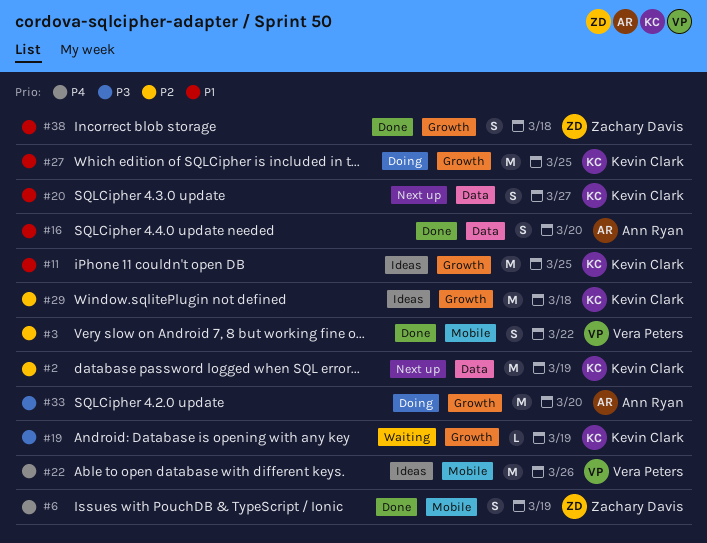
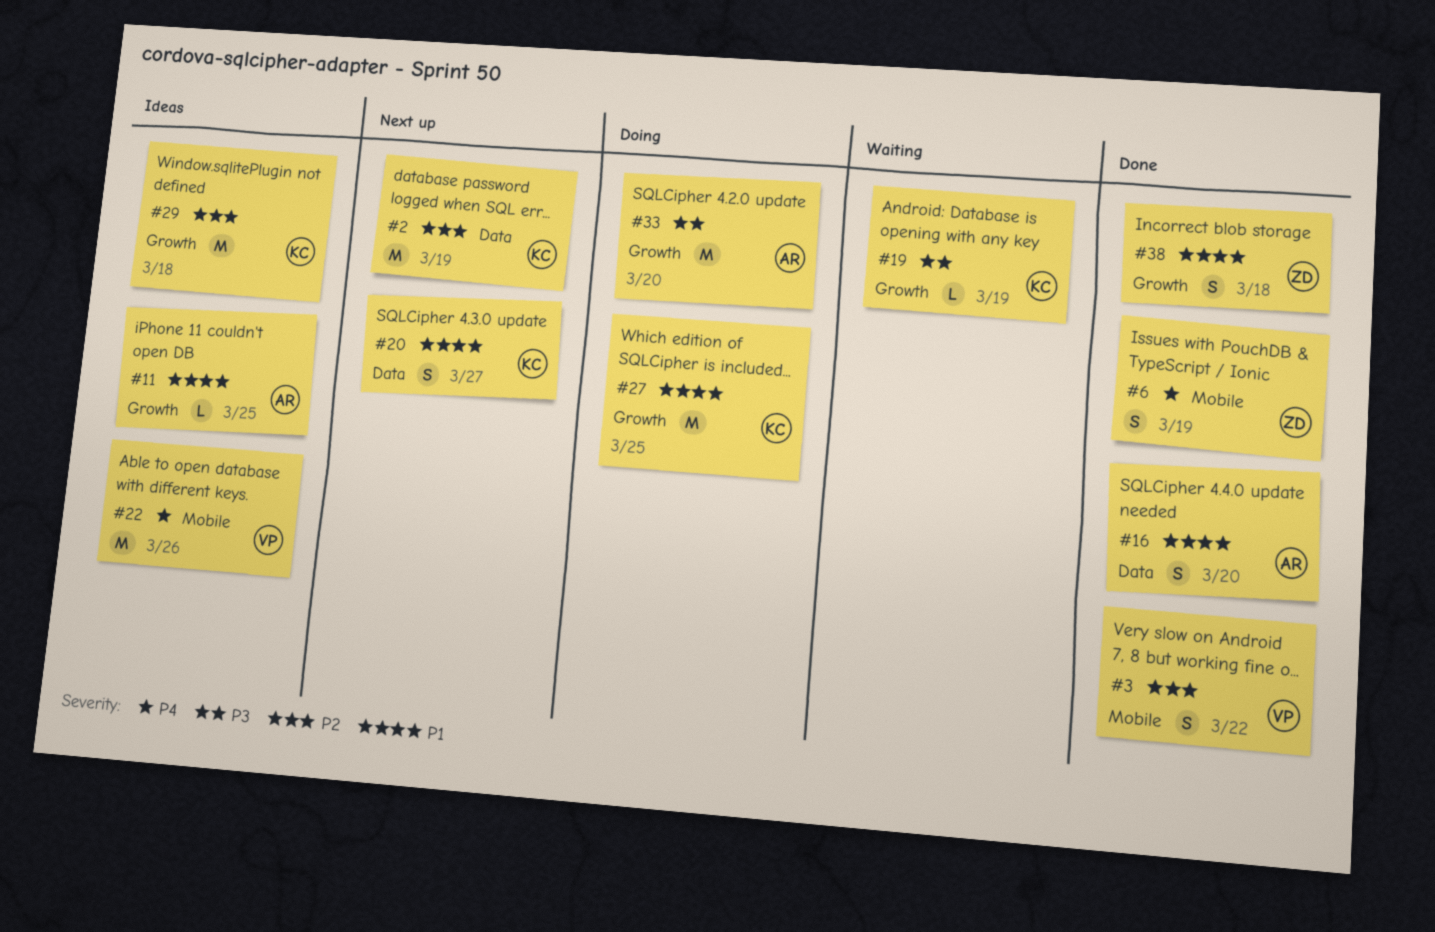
#11, owner: Kevin Clark -> Ann Ryan
#11, estimate: M -> L

